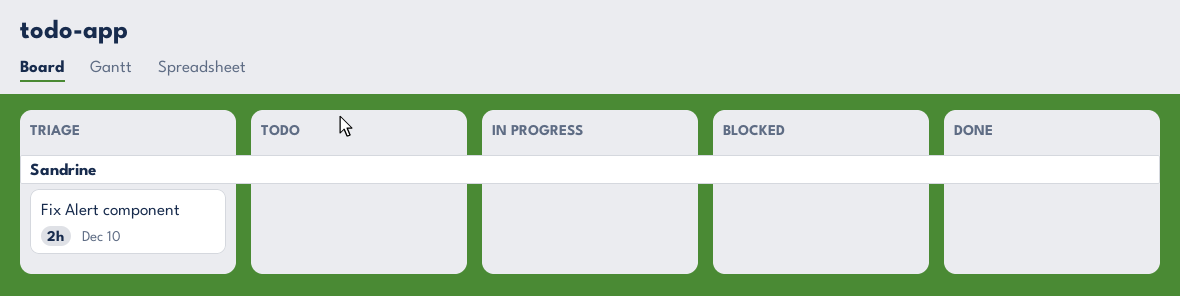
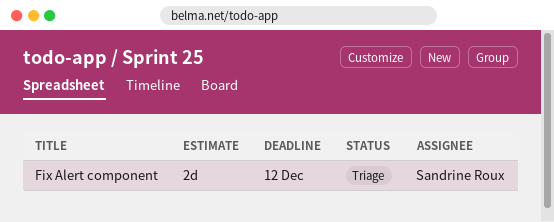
Fix Alert component, estimate: 2h -> 2d
Fix Alert component, due: Dec 10 -> Dec 12

